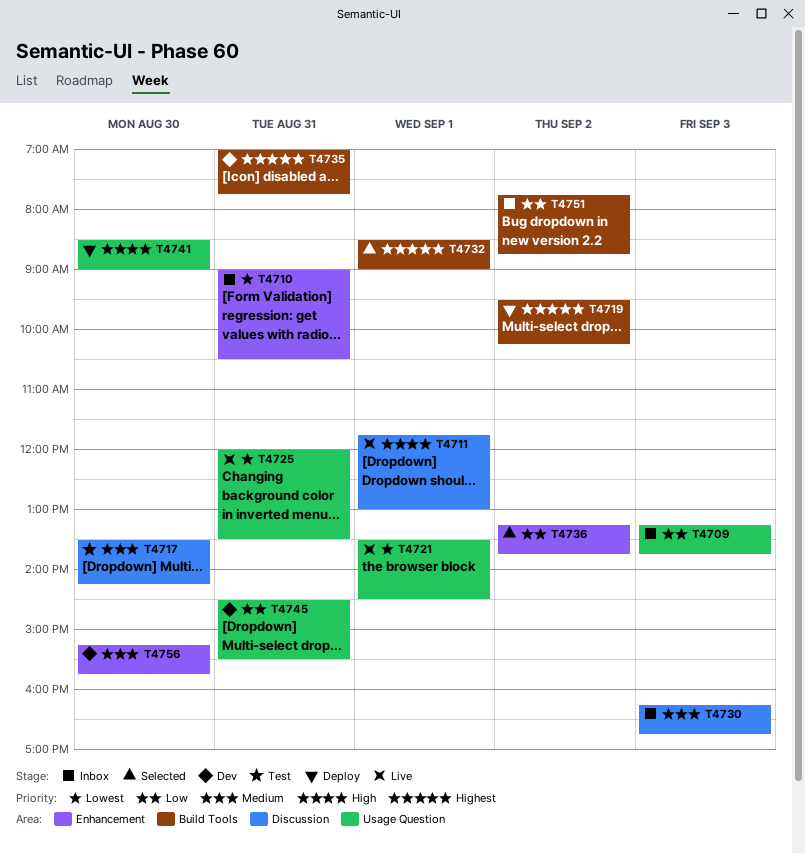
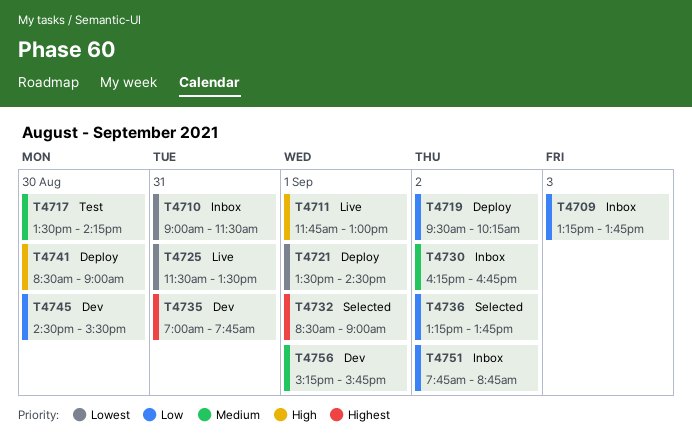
T4710, ends: 10:30 -> 11:30
T4719, priority: Highest -> Low
T4721, status: Live -> Deploy
T4725, begins: 12:00 -> 11:30
T4730, day: Sep 3 -> Sep 2
T4745, day: Aug 31 -> Aug 30
T4756, day: Aug 30 -> Sep 1

